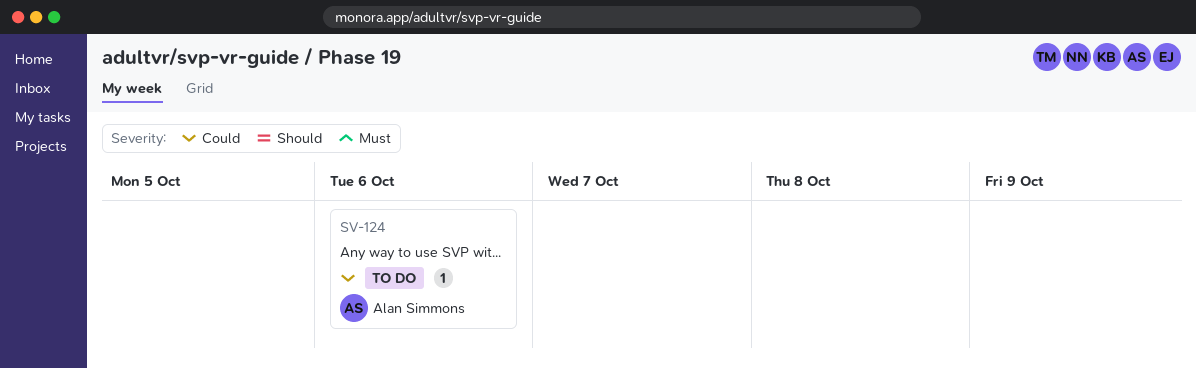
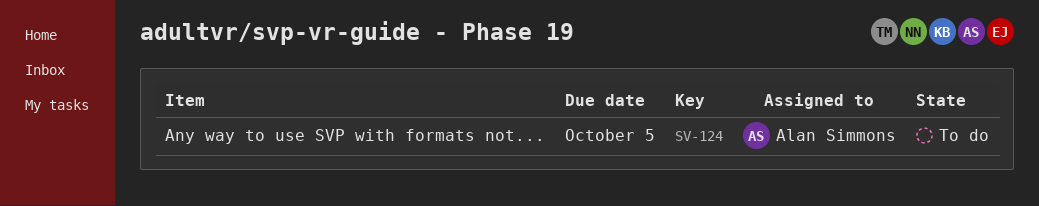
SV-124, due: Oct 6 -> Oct 5

